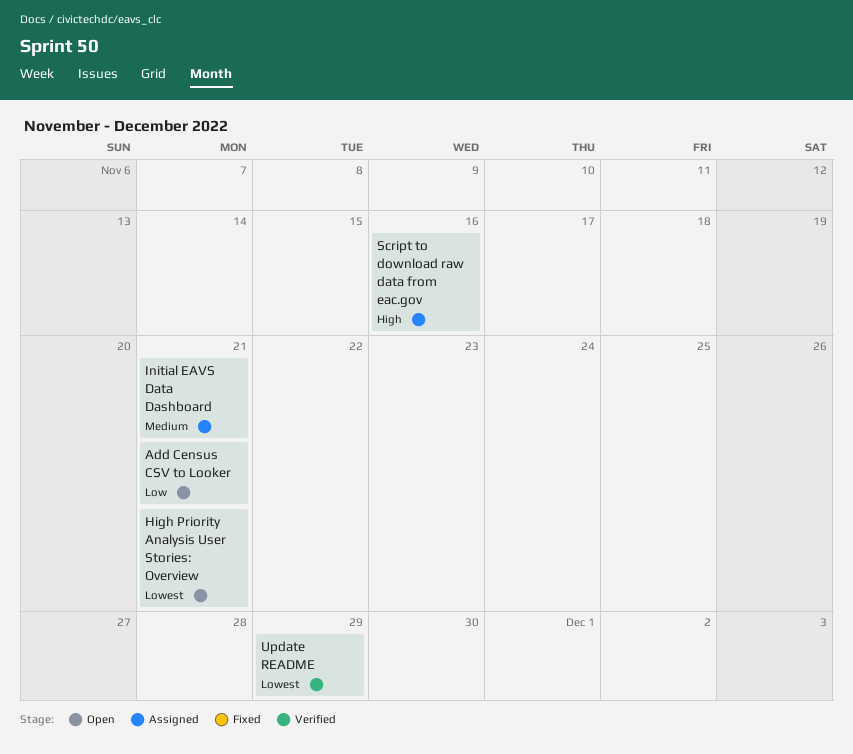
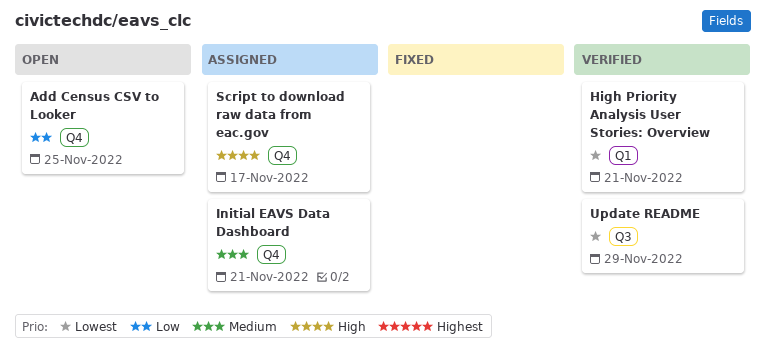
Add Census CSV to Looker, due: Nov 21 -> Nov 25
High Priority Analysis User Stories: Overview, status: Open -> Verified
Script to download raw data from eac.gov, due: Nov 16 -> Nov 17

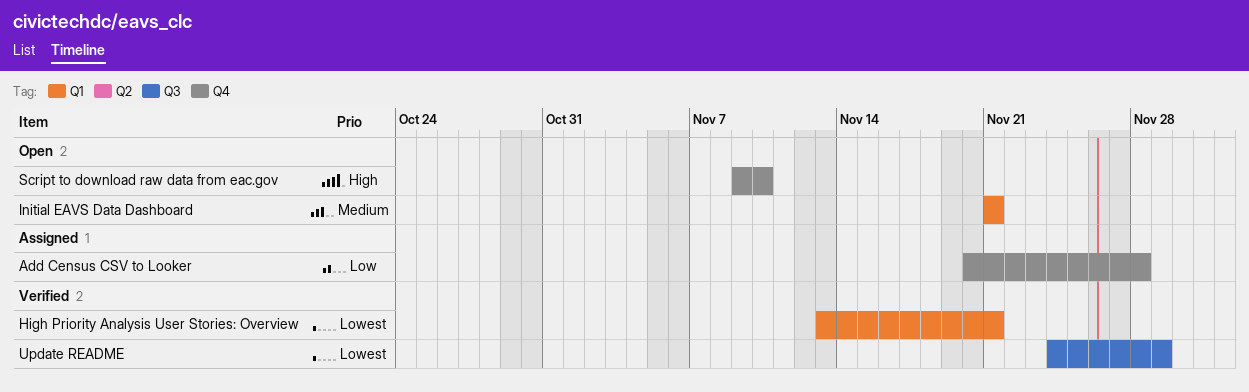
Add Census CSV to Looker, status: Open -> Assigned
Add Census CSV to Looker, due: Nov 25 -> Nov 28
Initial EAVS Data Dashboard, status: Assigned -> Open
Initial EAVS Data Dashboard, label: Q4 -> Q1
Script to download raw data from eac.gov, status: Assigned -> Open
Script to download raw data from eac.gov, due: Nov 17 -> Nov 10

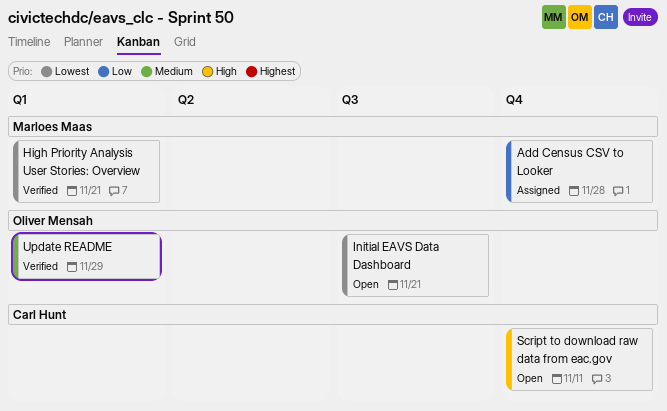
Initial EAVS Data Dashboard, priority: Medium -> Lowest
Initial EAVS Data Dashboard, label: Q1 -> Q3
Script to download raw data from eac.gov, due: Nov 10 -> Nov 11
Update README, priority: Lowest -> Medium
Update README, label: Q3 -> Q1

